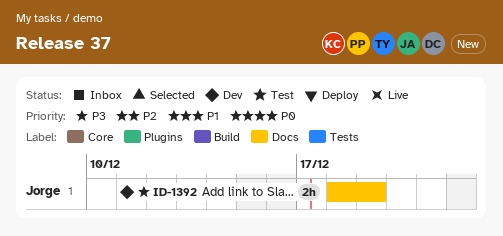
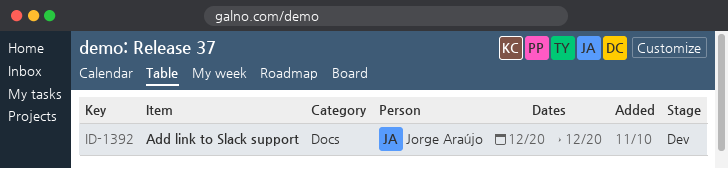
ID-1392, start: Dec 18 -> Dec 20
ID-1392, due: Dec 19 -> Dec 20

